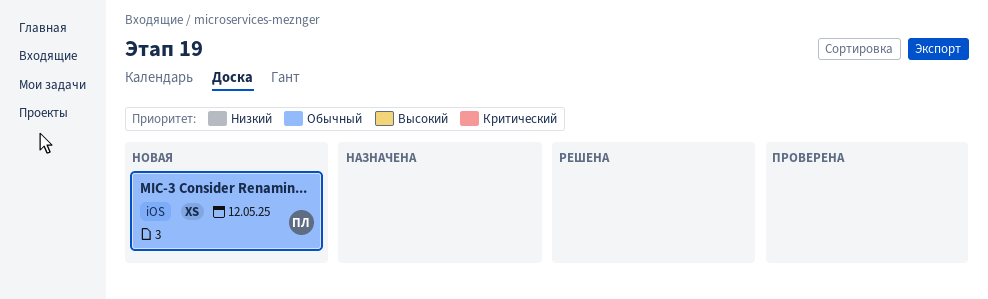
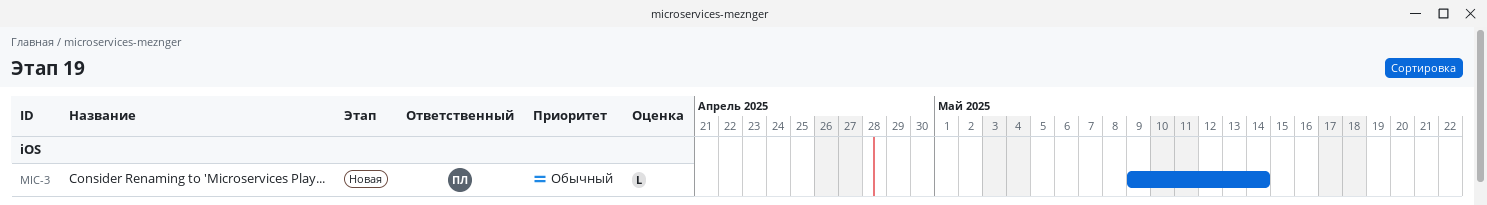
MIC-3, estimate: XS -> L
MIC-3, due: May 12 -> May 14

